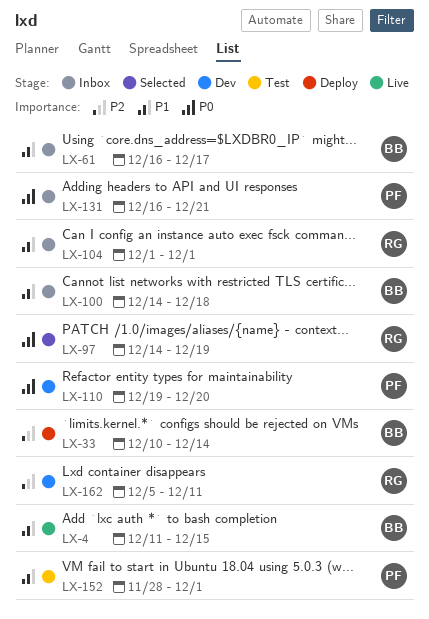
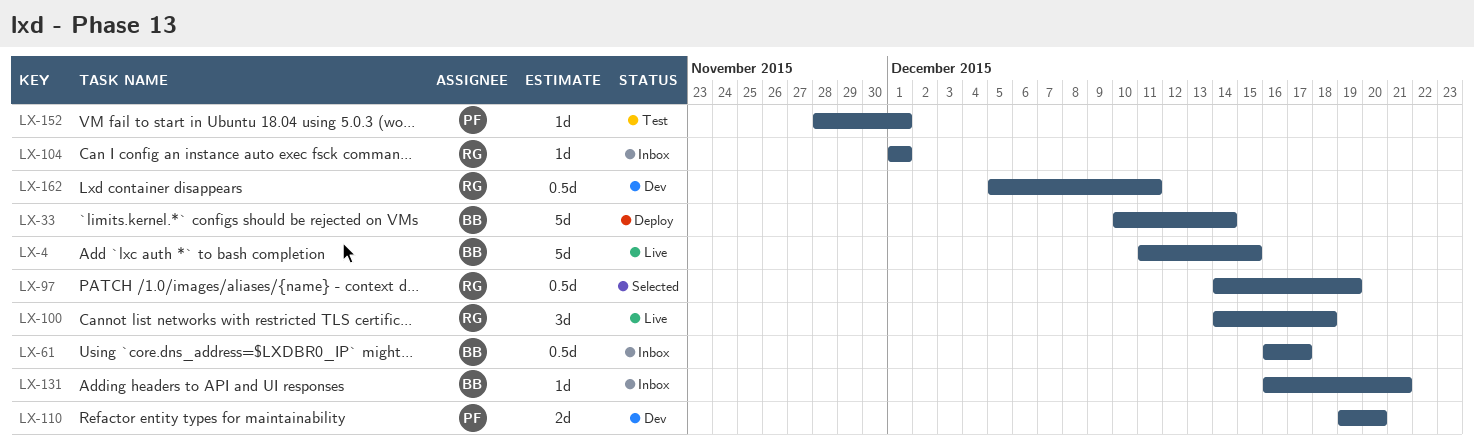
LX-100, status: Inbox -> Live
LX-100, owner: BB -> RG
LX-131, owner: PF -> BB

